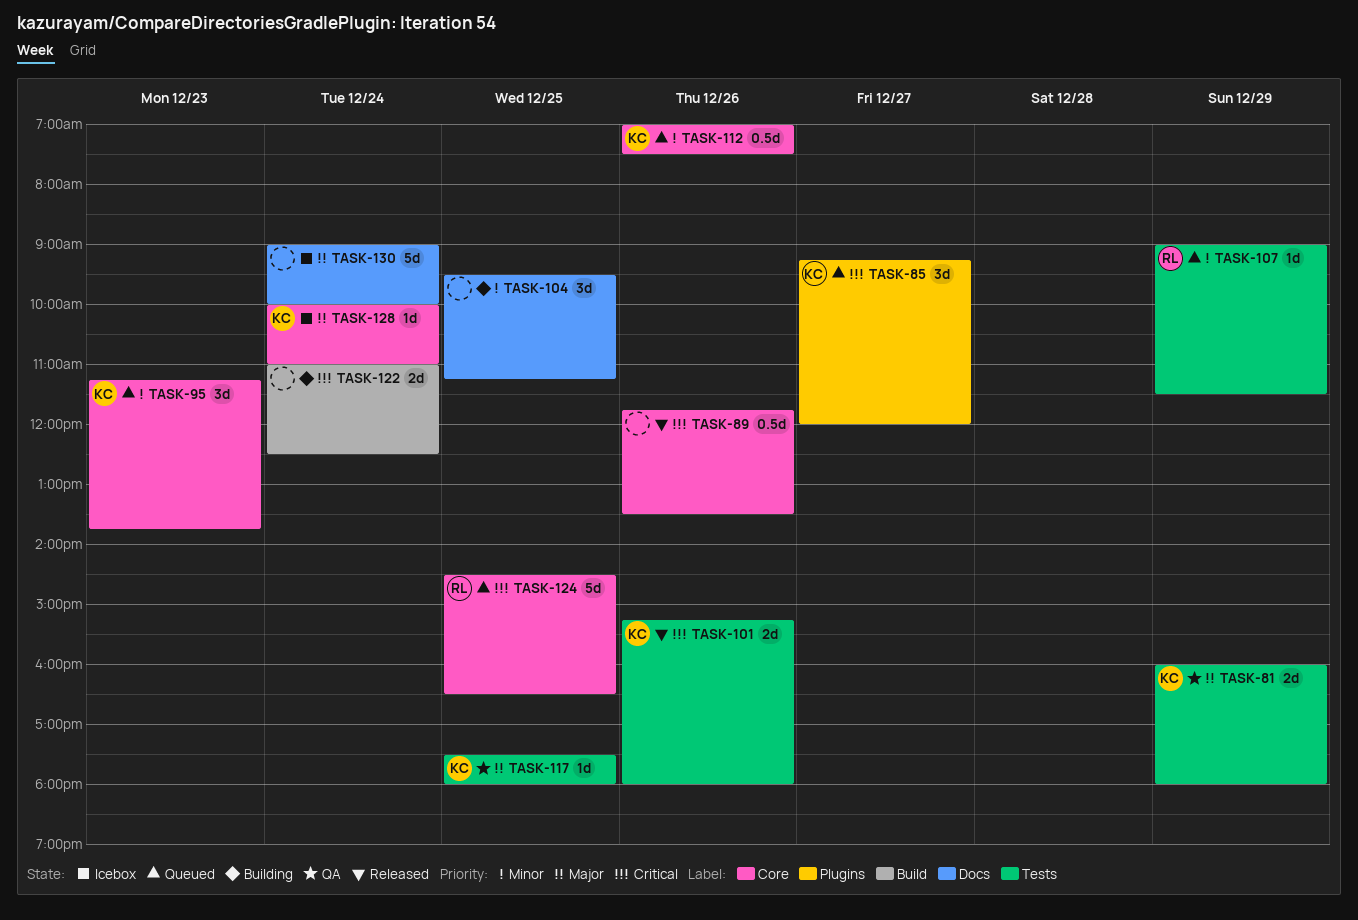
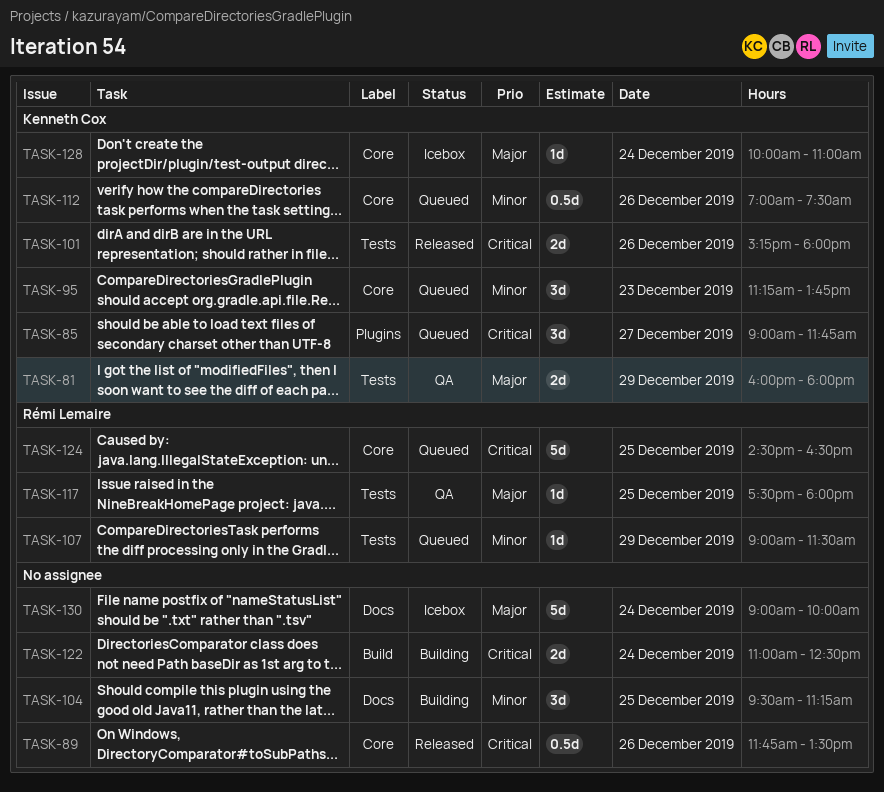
TASK-85, begins: 09:15 -> 09:00
TASK-85, ends: 12:00 -> 11:45
TASK-117, owner: Kenneth Cox -> Rémi Lemaire

